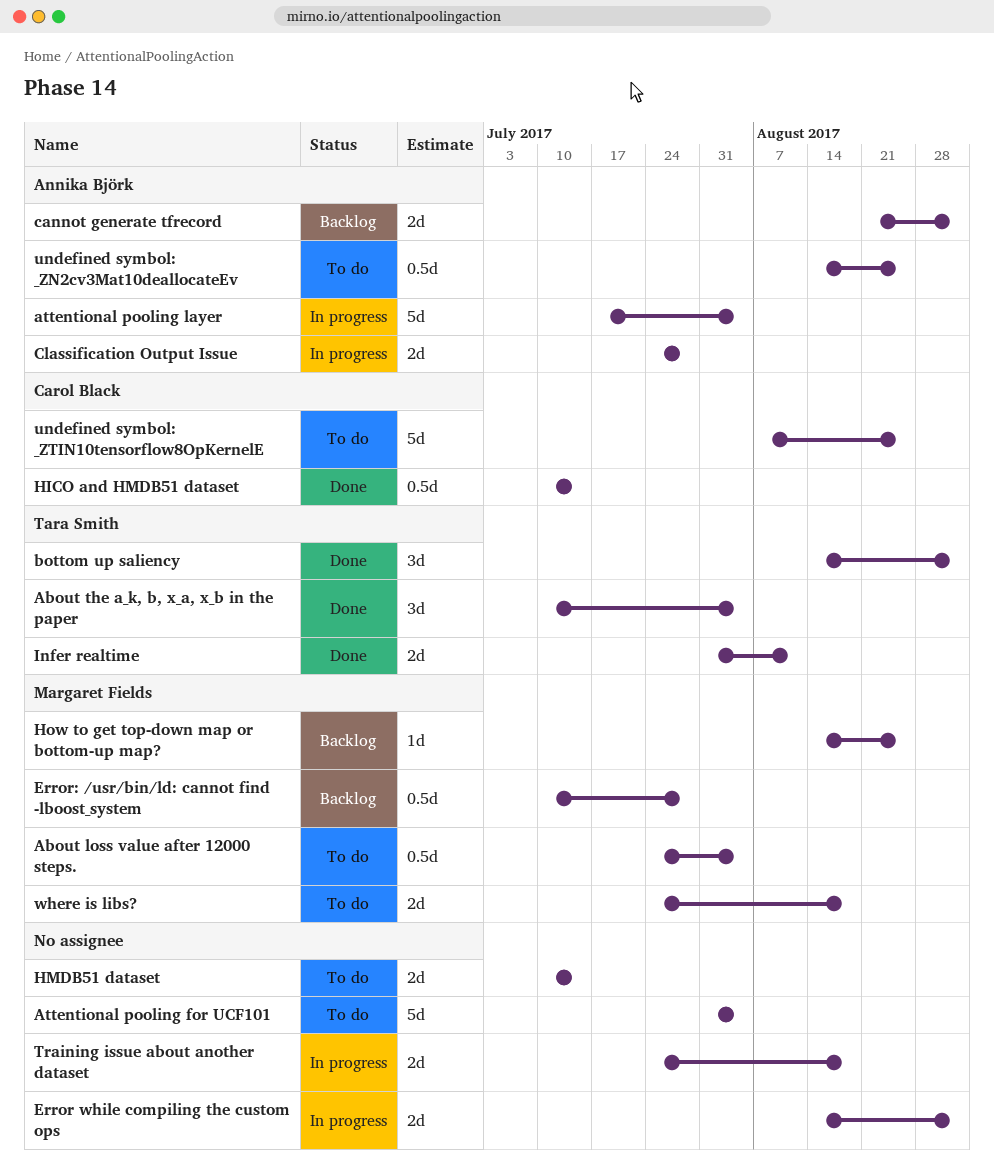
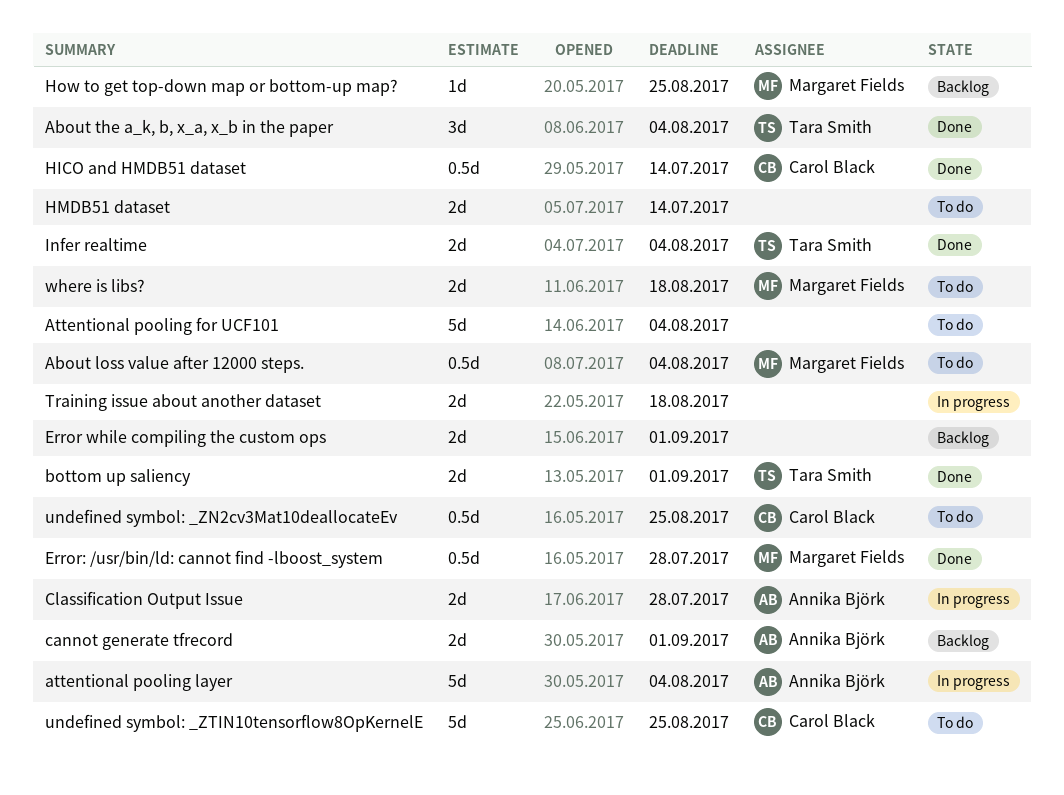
bottom up saliency, estimate: 3d -> 2d
Error while compiling the custom ops, status: In progress -> Backlog
Error: /usr/bin/ld: cannot find -lboost_system, status: Backlog -> Done
Infer realtime, due: Aug 11 -> Aug 4
undefined symbol: _ZN2cv3Mat10deallocateEv, owner: Annika Björk -> Carol Black

